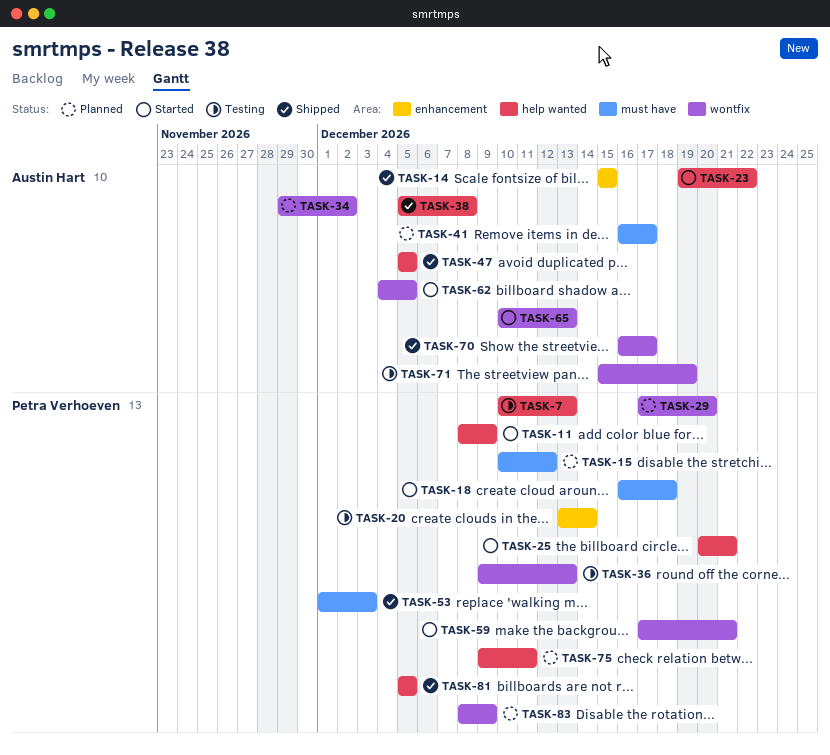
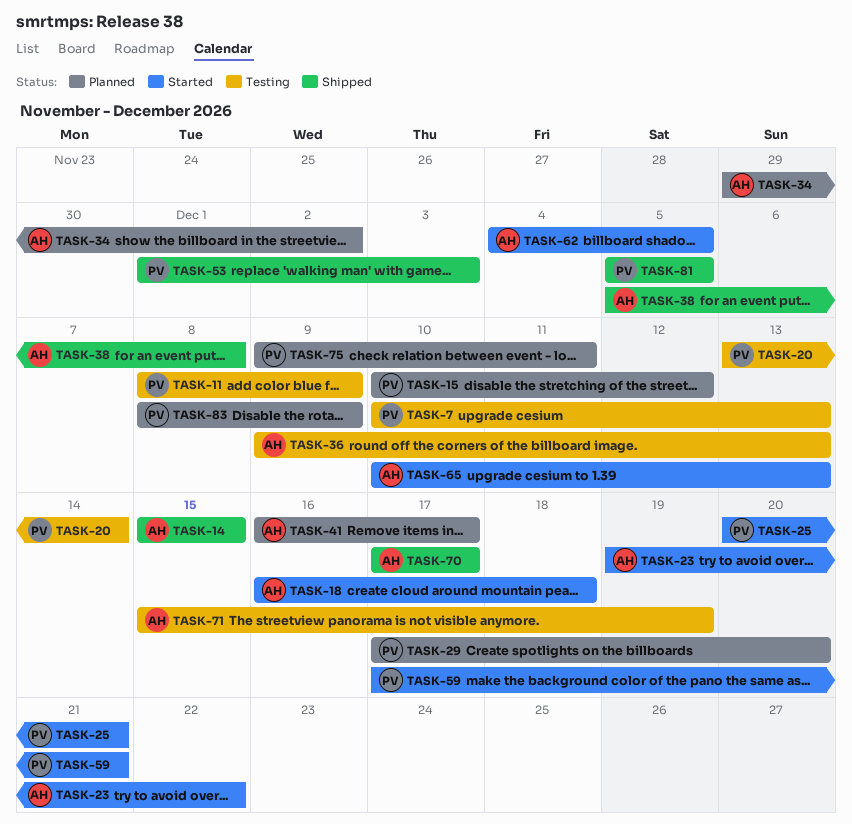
TASK-11, status: Started -> Testing
TASK-18, owner: Petra Verhoeven -> Austin Hart
TASK-36, owner: Petra Verhoeven -> Austin Hart
TASK-47: present -> none
TASK-70, start: Dec 16 -> Dec 17

